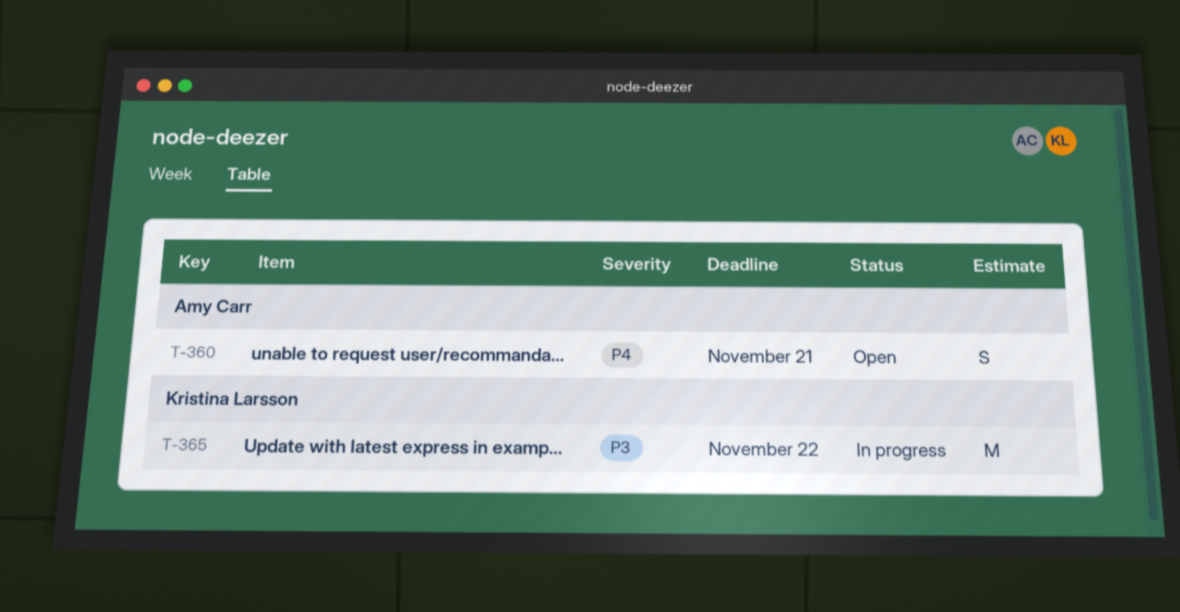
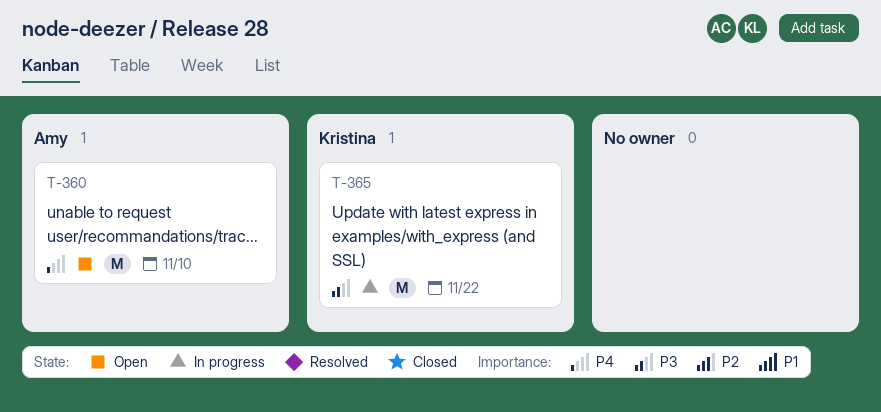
T-360, estimate: S -> M
T-360, due: Nov 21 -> Nov 10

